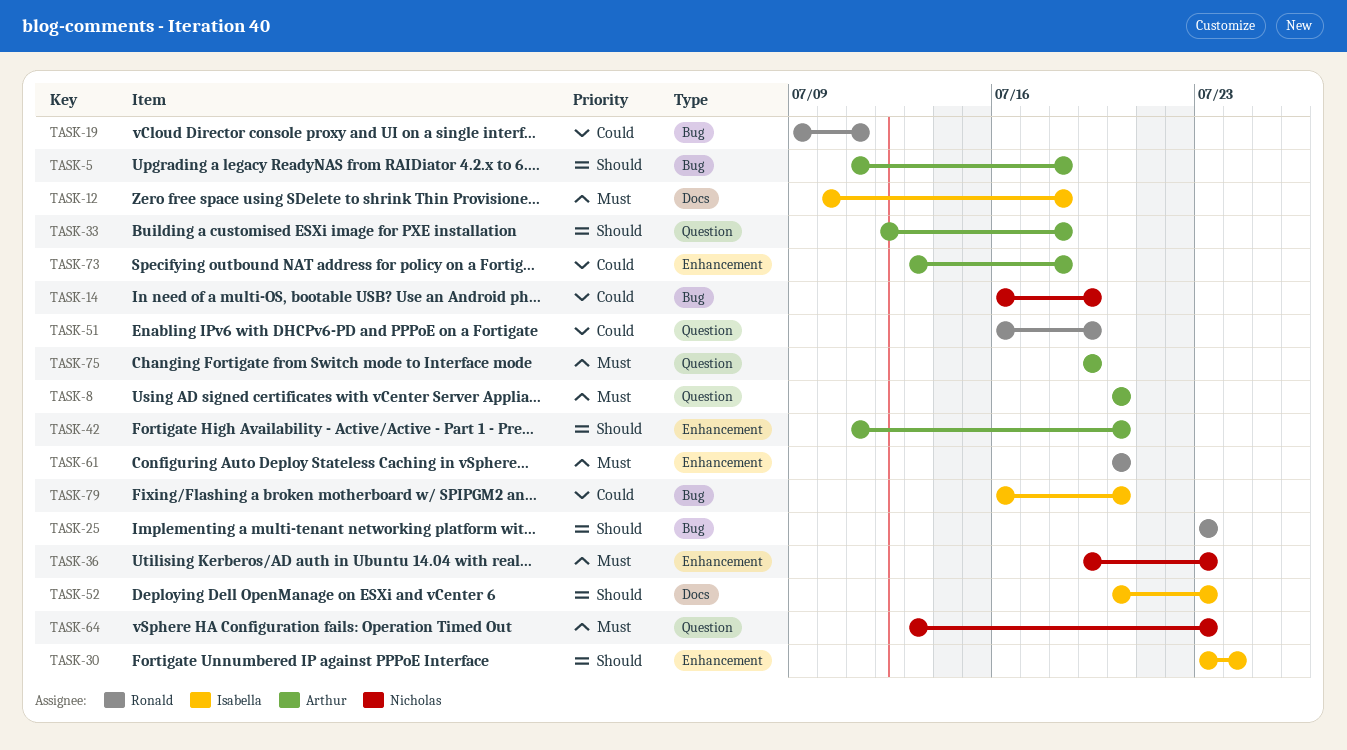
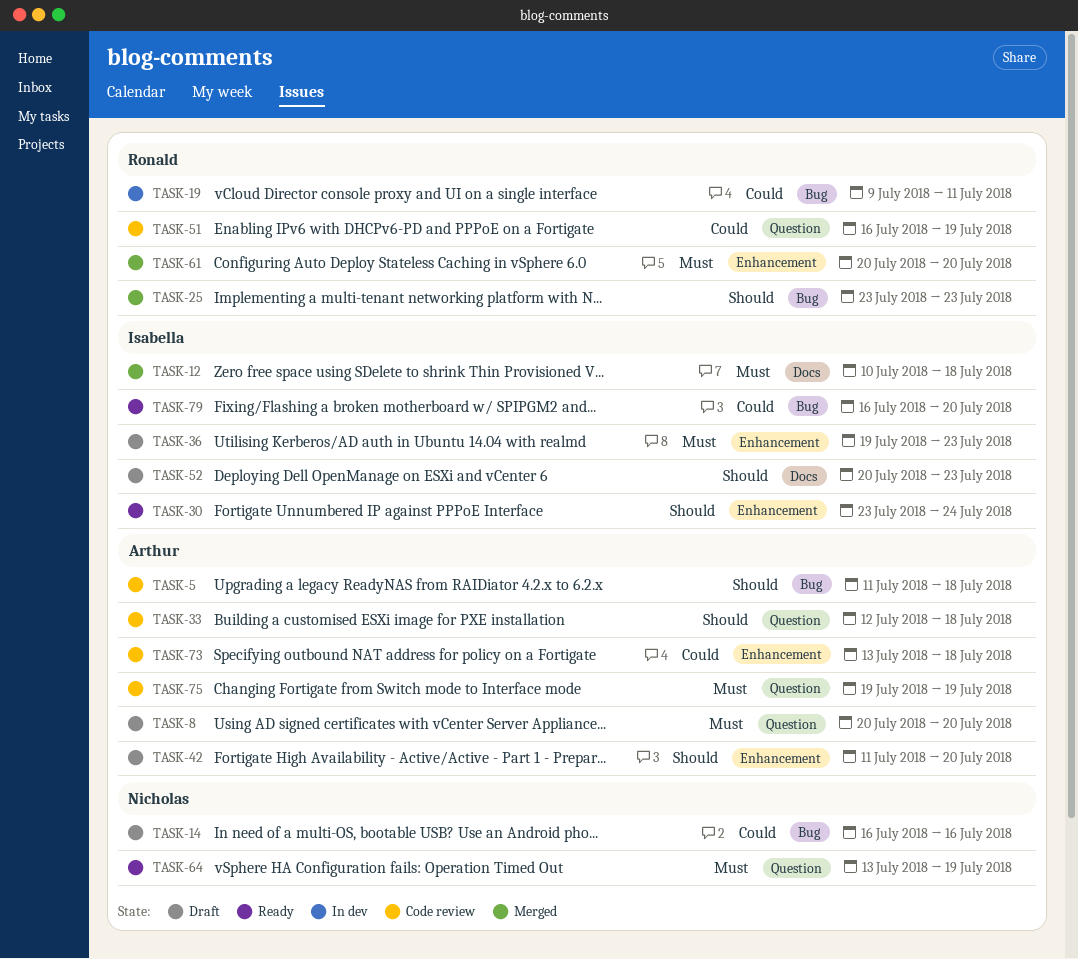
TASK-14, due: Jul 19 -> Jul 16
TASK-36, owner: Nicholas -> Isabella
TASK-64, due: Jul 23 -> Jul 19

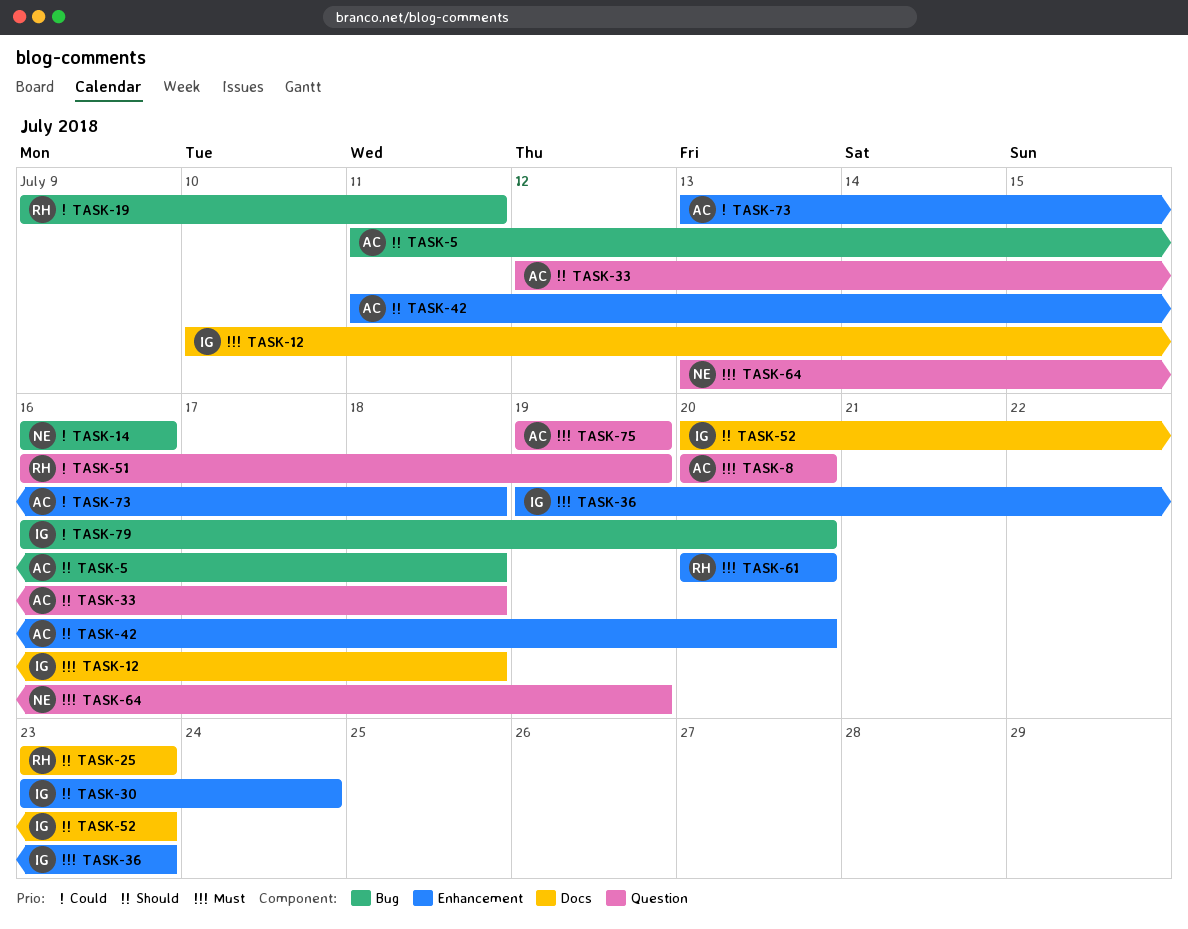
TASK-25, label: Bug -> Docs

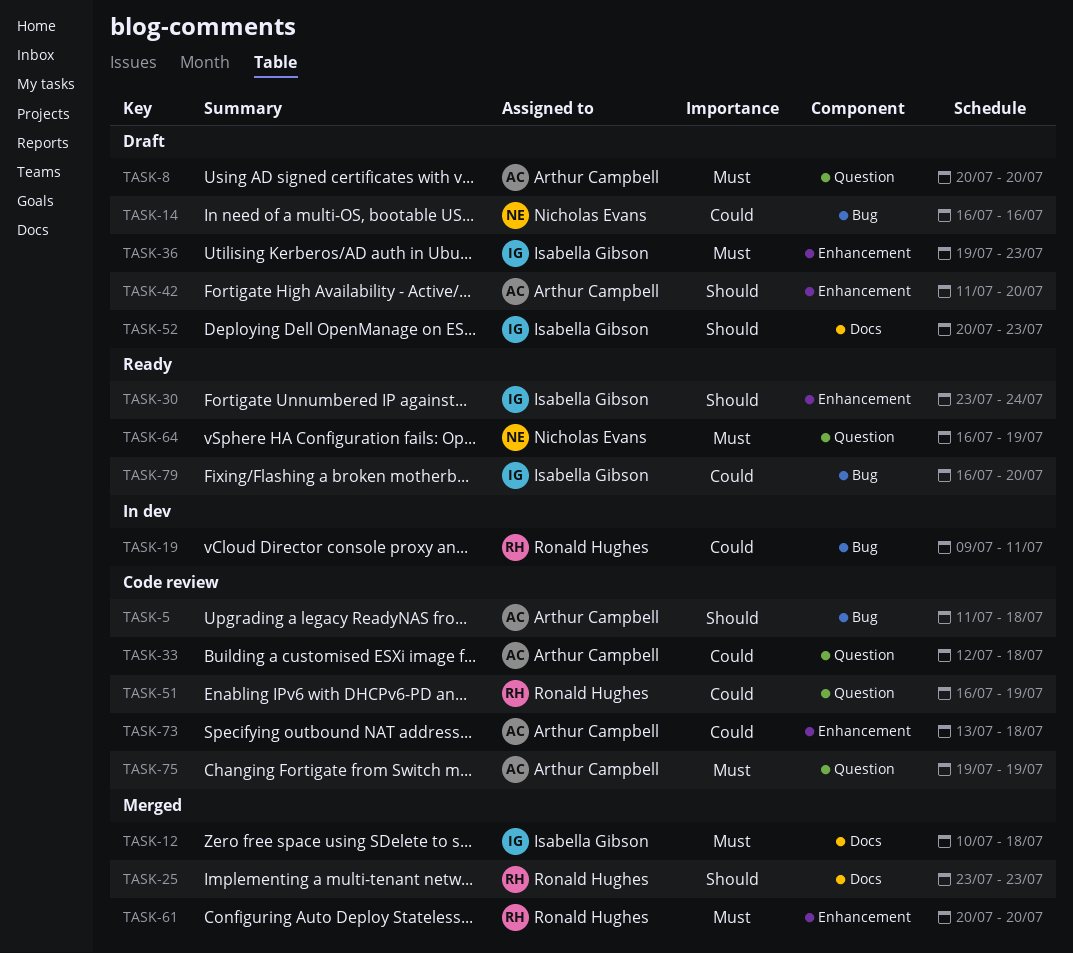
TASK-33, priority: Should -> Could
TASK-64, start: Jul 13 -> Jul 16

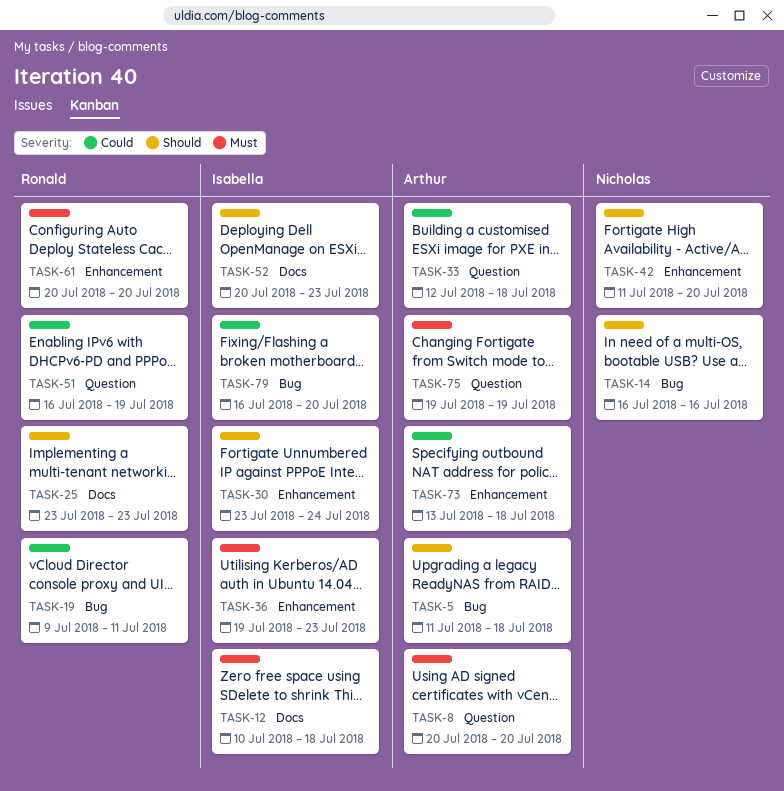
TASK-14, priority: Could -> Should
TASK-42, owner: Arthur Campbell -> Nicholas Evans
TASK-64: present -> none

